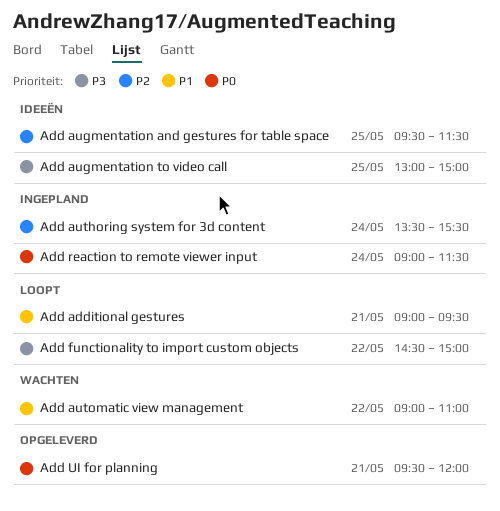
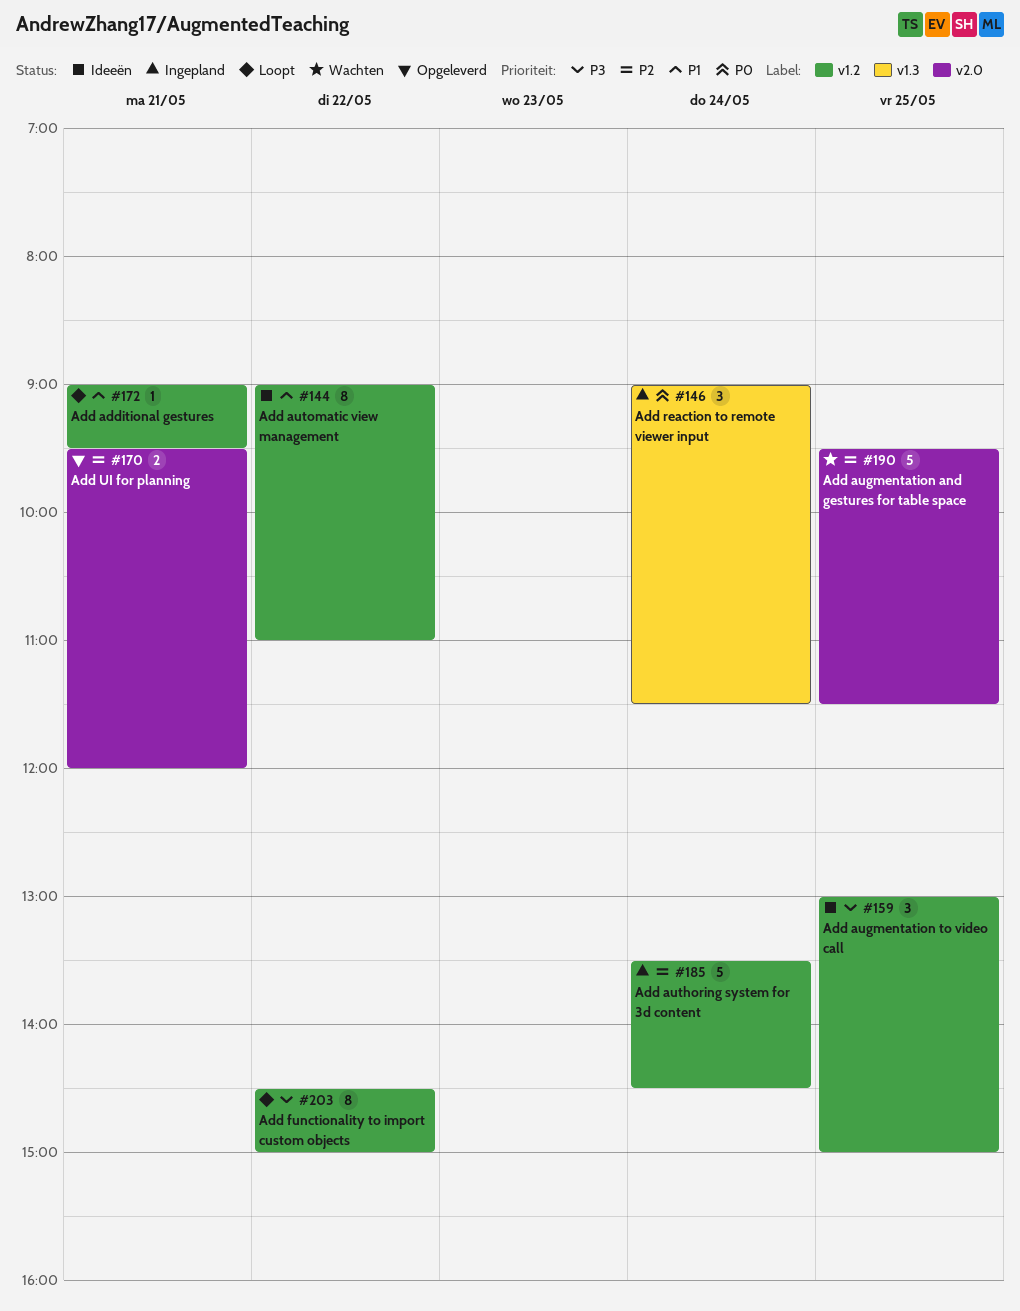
Add augmentation and gestures for table space, status: Ideeën -> Wachten
Add authoring system for 3d content, ends: 15:30 -> 14:30
Add automatic view management, status: Wachten -> Ideeën
Add UI for planning, priority: P0 -> P2

